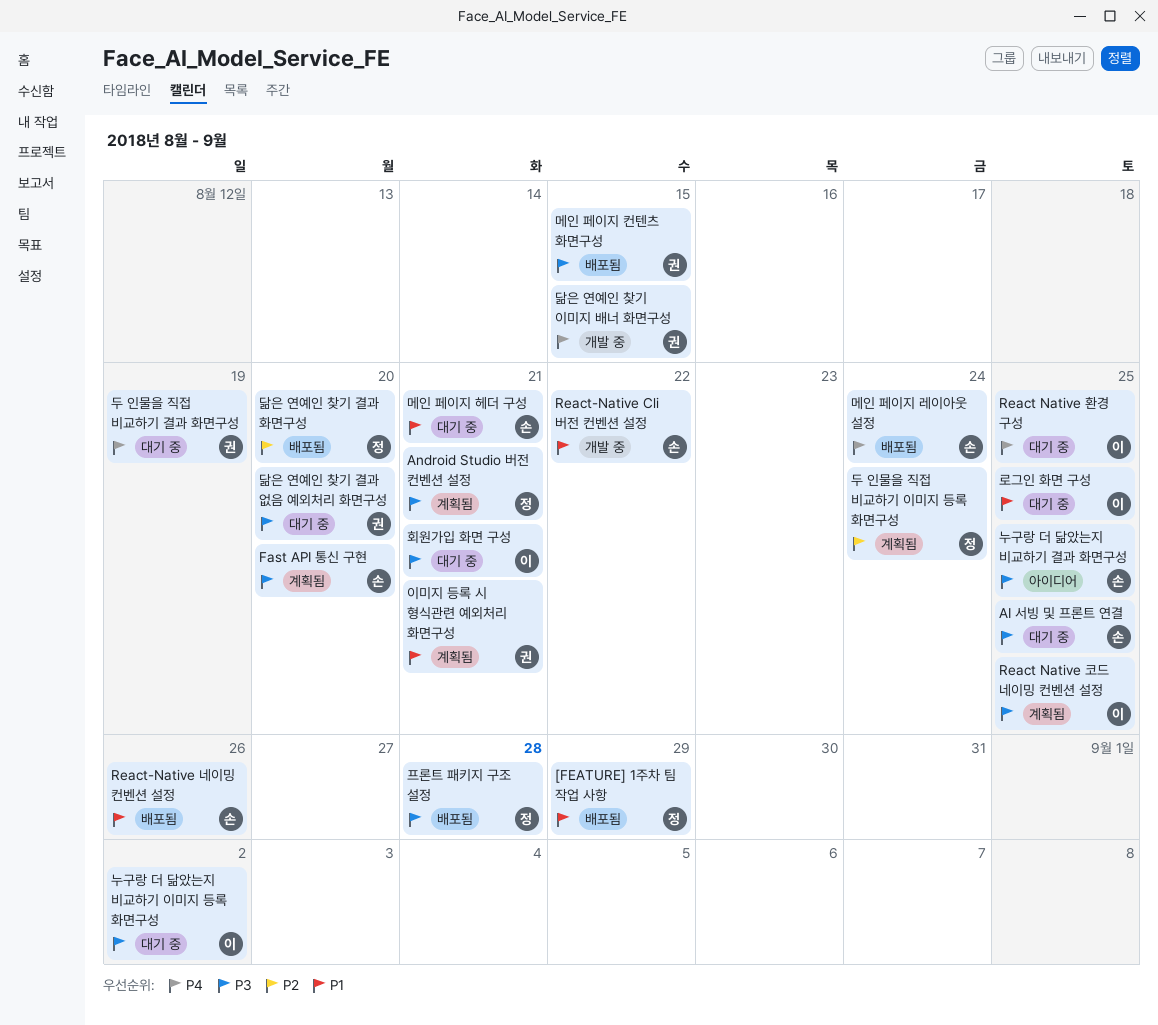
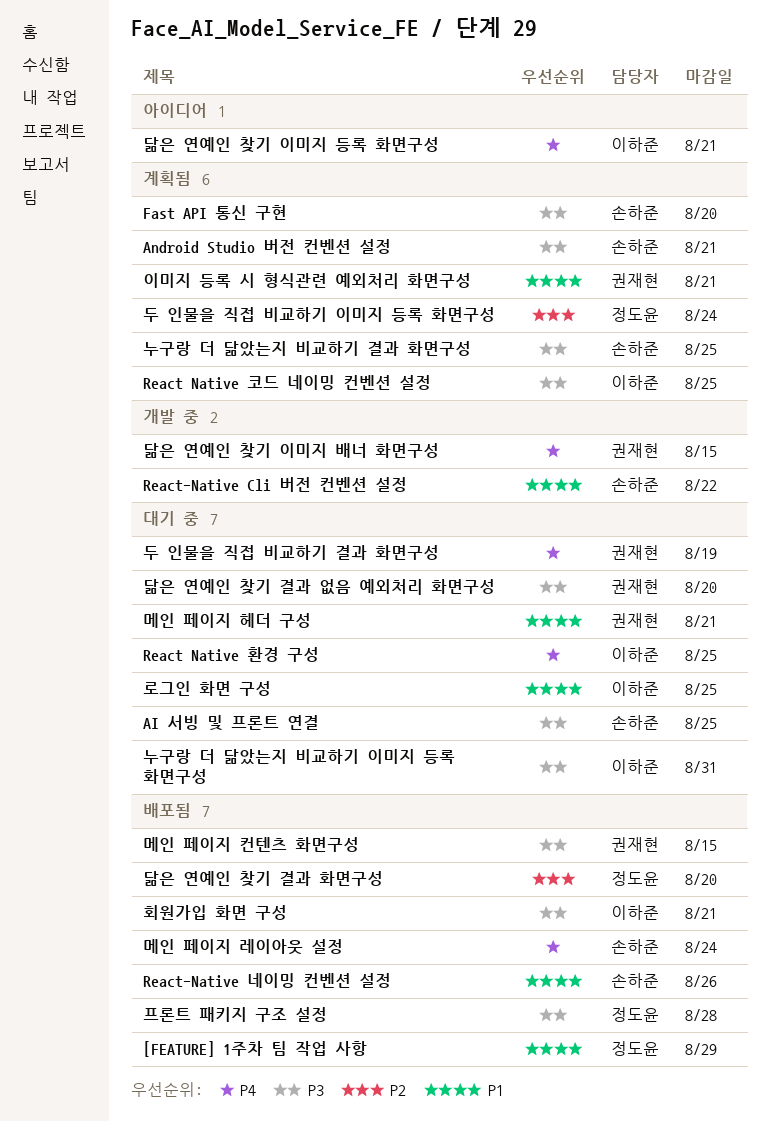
Android Studio 버전 컨벤션 설정, owner: 정도윤 -> 손하준
누구랑 더 닮았는지 비교하기 결과 화면구성, status: 아이디어 -> 계획됨
누구랑 더 닮았는지 비교하기 이미지 등록 화면구성, due: Sep 2 -> Aug 31
닮은 연예인 찾기 이미지 등록 화면구성: none -> present
메인 페이지 헤더 구성, owner: 손하준 -> 권재현
회원가입 화면 구성, status: 대기 중 -> 배포됨

